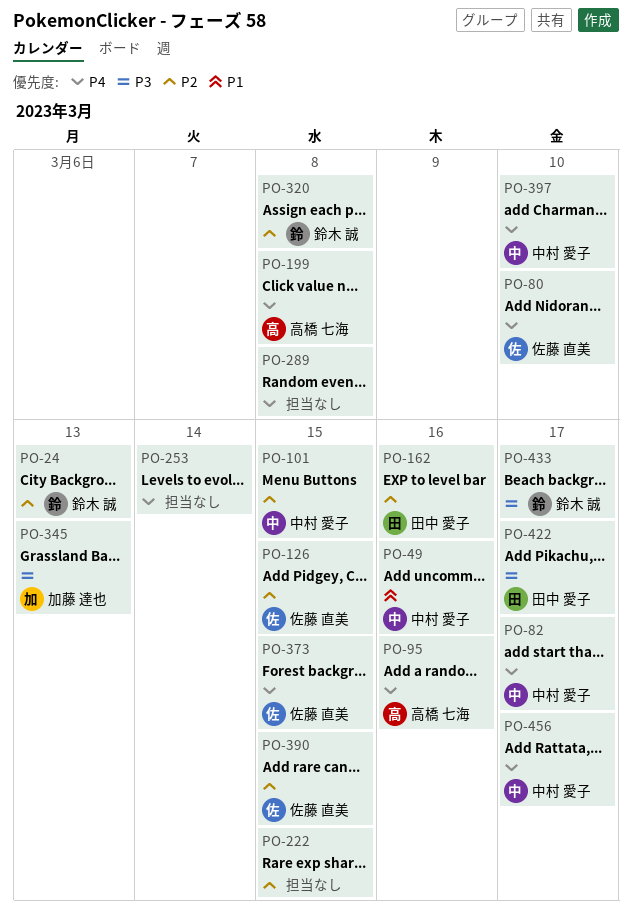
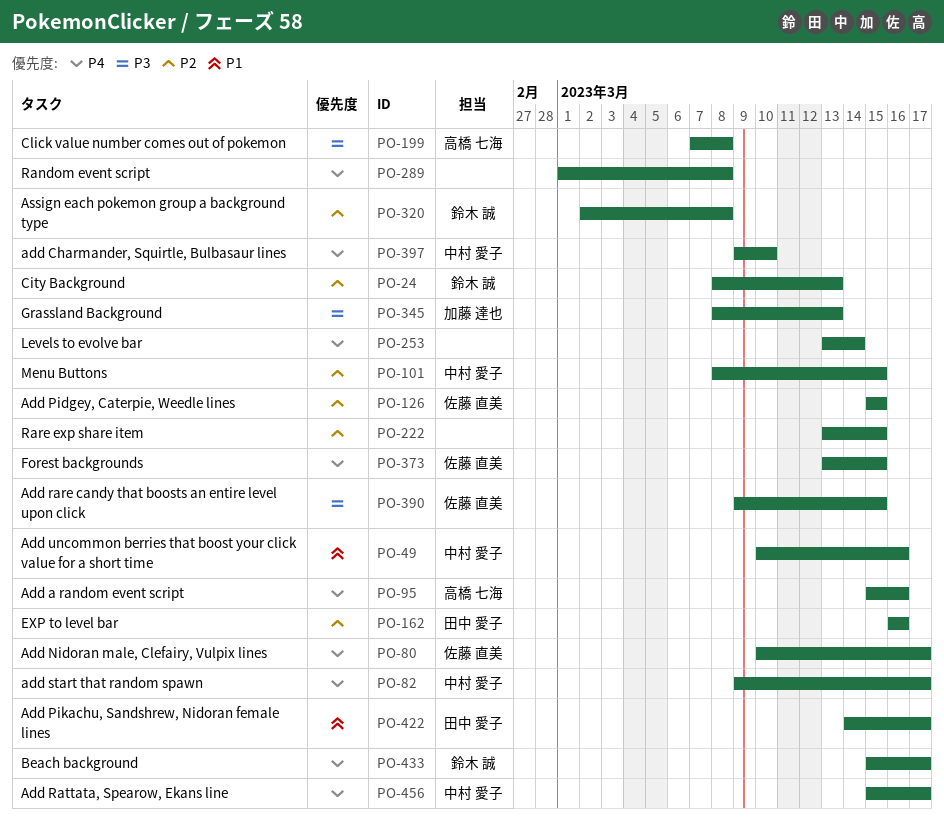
PO-80, due: Mar 10 -> Mar 17
PO-199, priority: P4 -> P3
PO-390, priority: P2 -> P3
PO-422, priority: P3 -> P1
PO-433, priority: P3 -> P4

